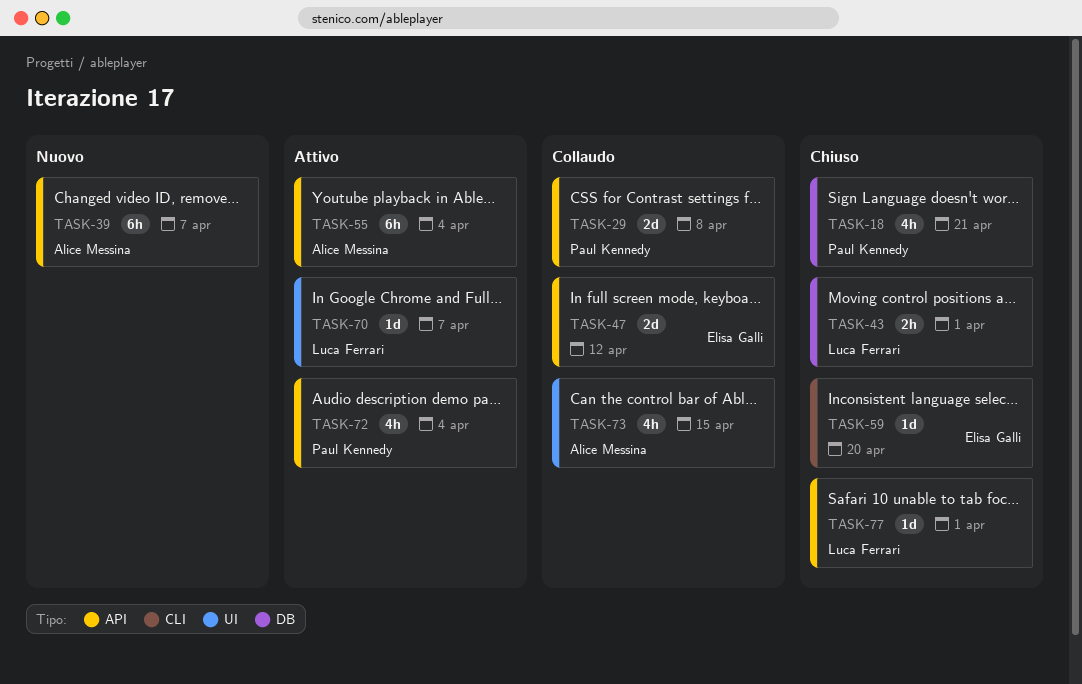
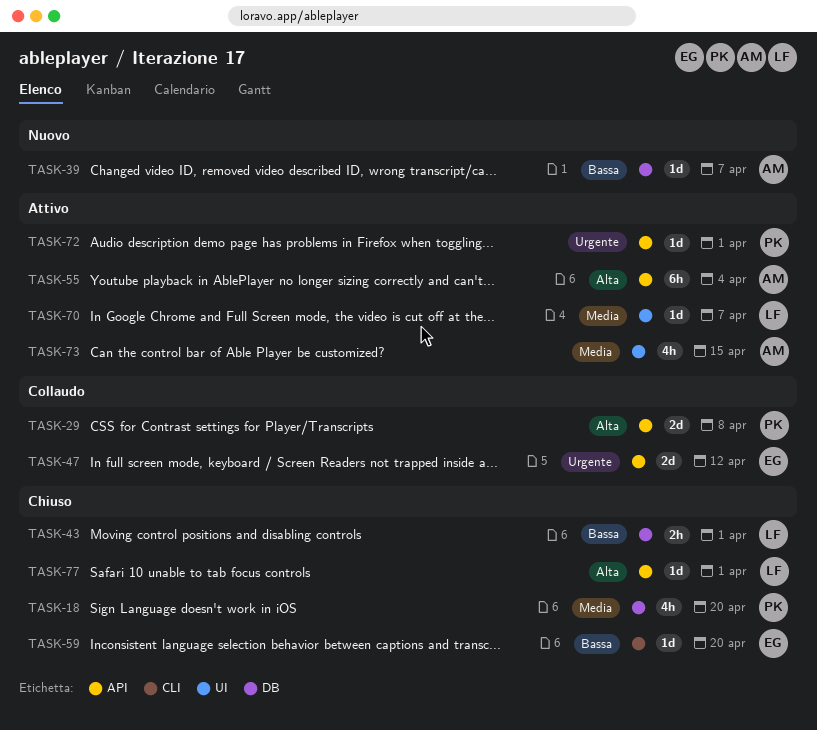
TASK-18, due: Apr 21 -> Apr 20
TASK-39, label: API -> DB
TASK-39, estimate: 6h -> 1d
TASK-72, estimate: 4h -> 1d
TASK-72, due: Apr 4 -> Apr 1
TASK-73, status: Collaudo -> Attivo

